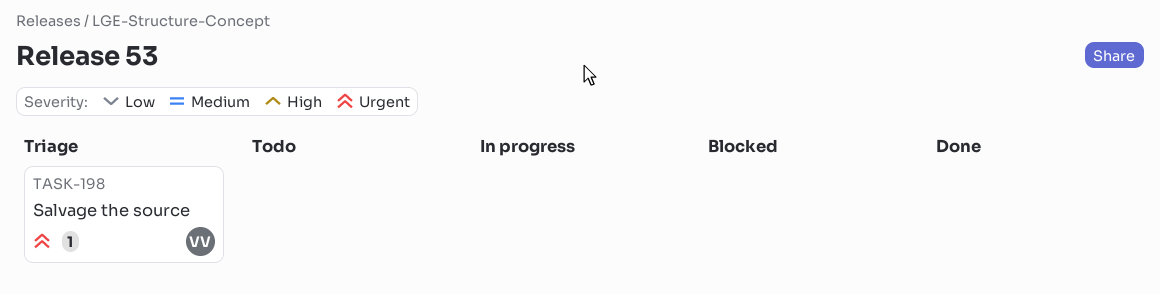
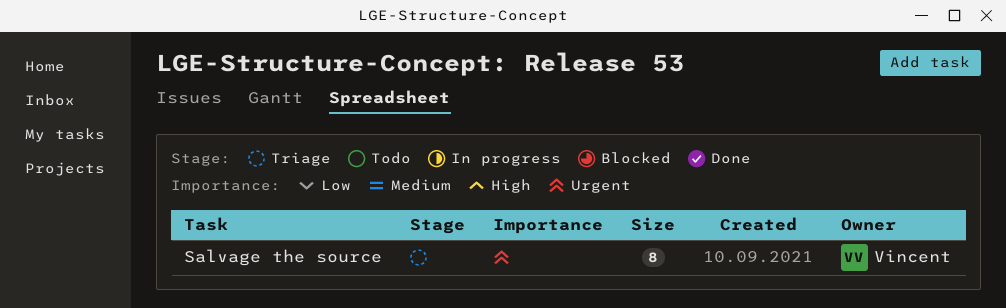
Salvage the source, estimate: 1 -> 8

